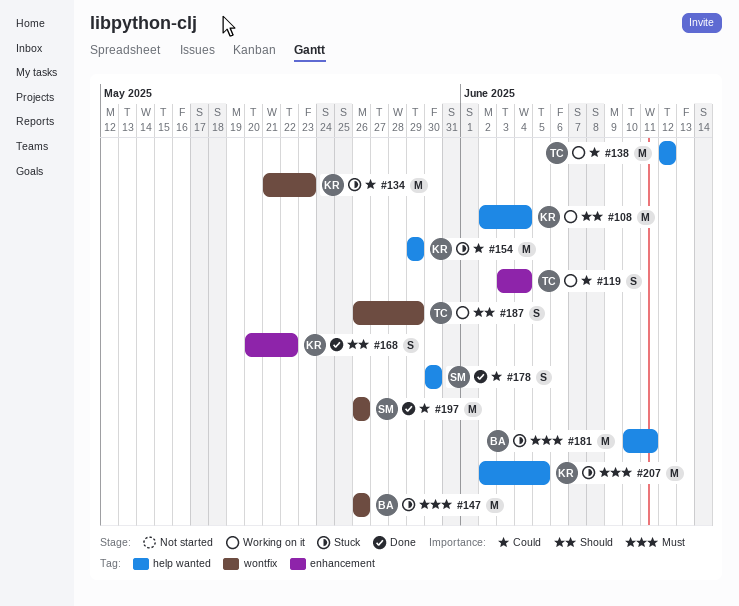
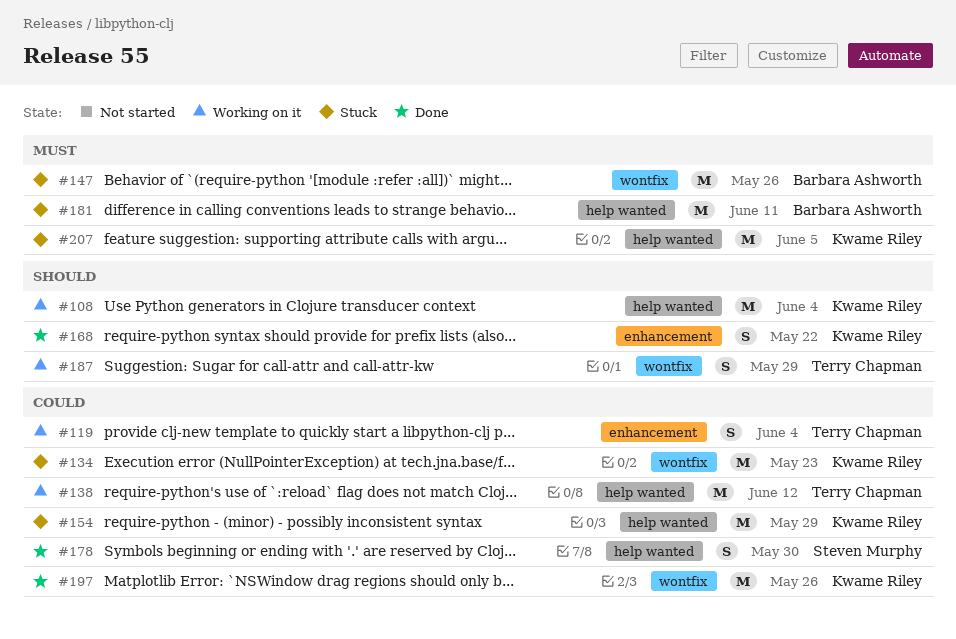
#197, owner: Steven Murphy -> Kwame Riley

